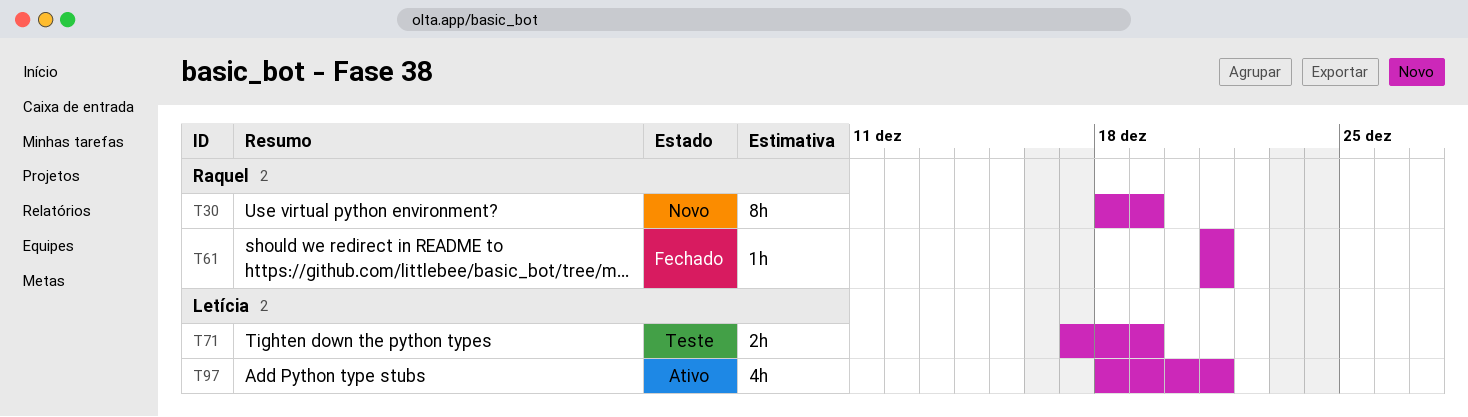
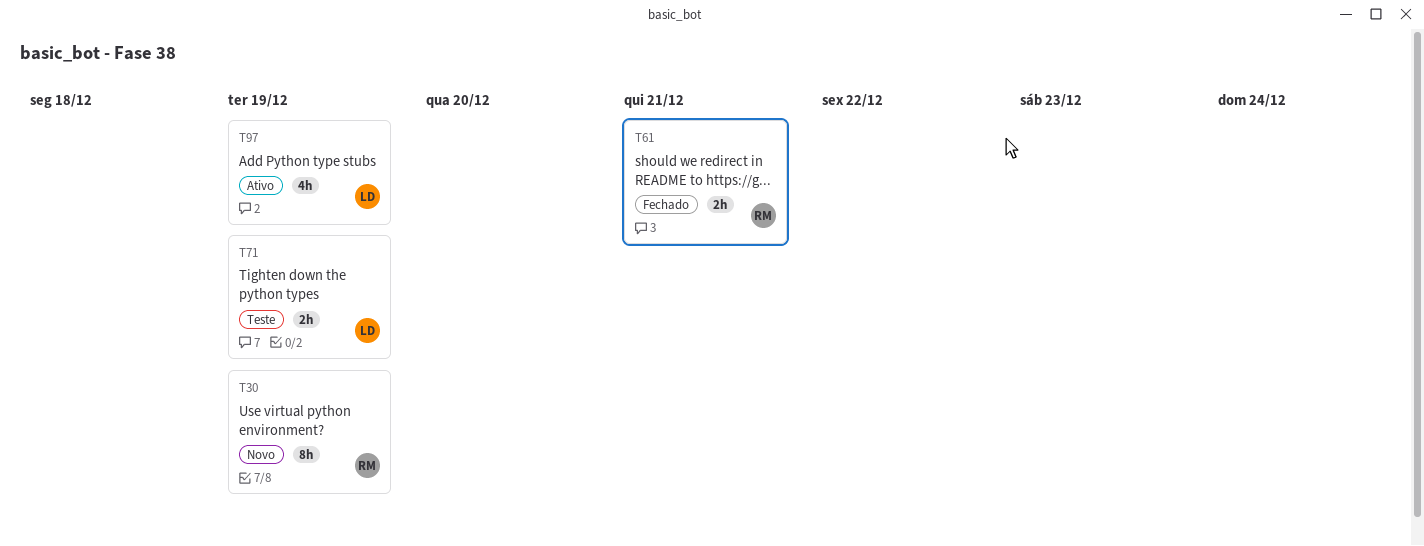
T61, estimate: 1h -> 2h
T97, due: Dec 21 -> Dec 19

